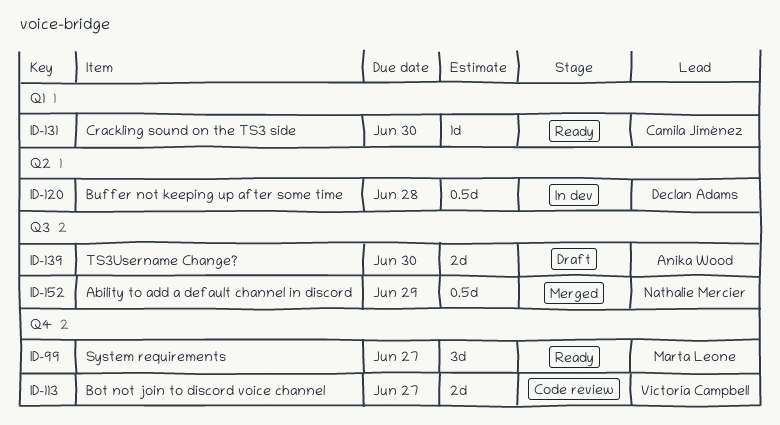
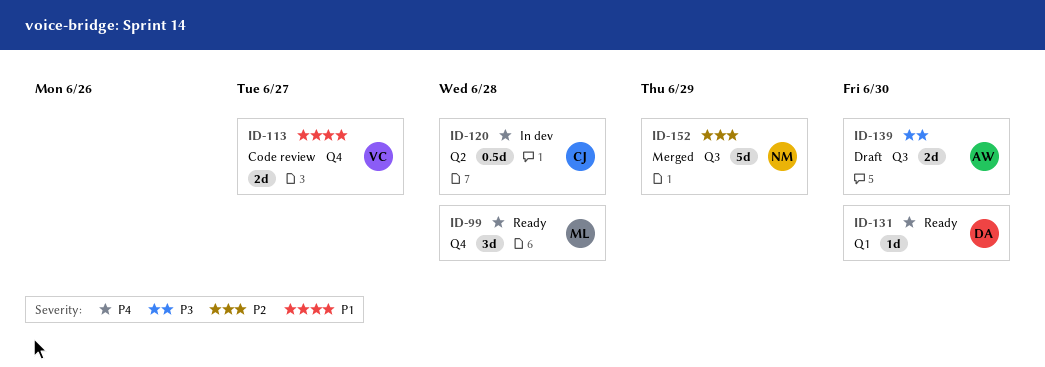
ID-99, due: Jun 27 -> Jun 28
ID-120, owner: Declan Adams -> Camila Jiménez
ID-131, owner: Camila Jiménez -> Declan Adams
ID-152, estimate: 0.5d -> 5d

